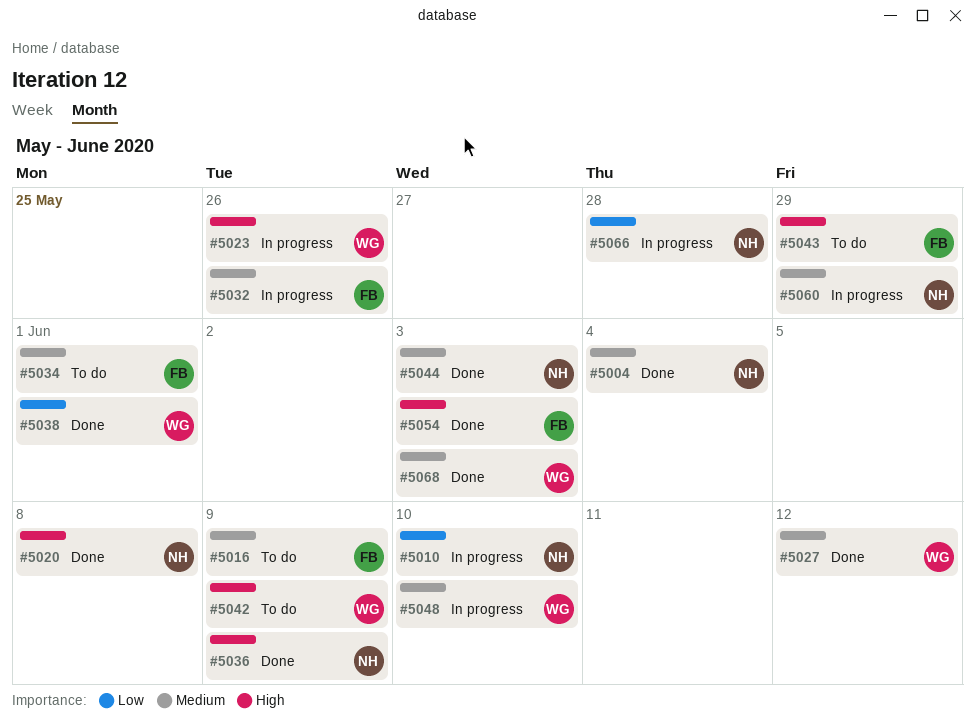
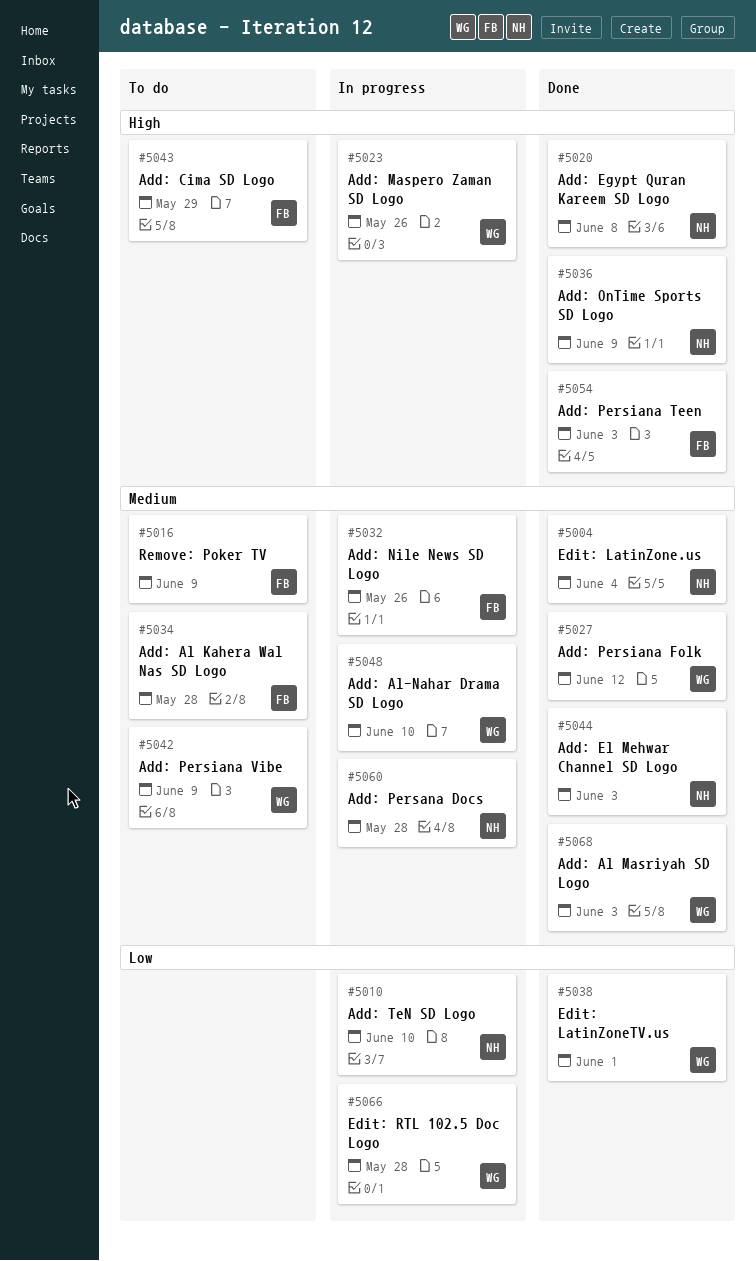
#5034, due: Jun 1 -> May 28
#5042, priority: High -> Medium
#5060, due: May 29 -> May 28
#5066, owner: NH -> WG

